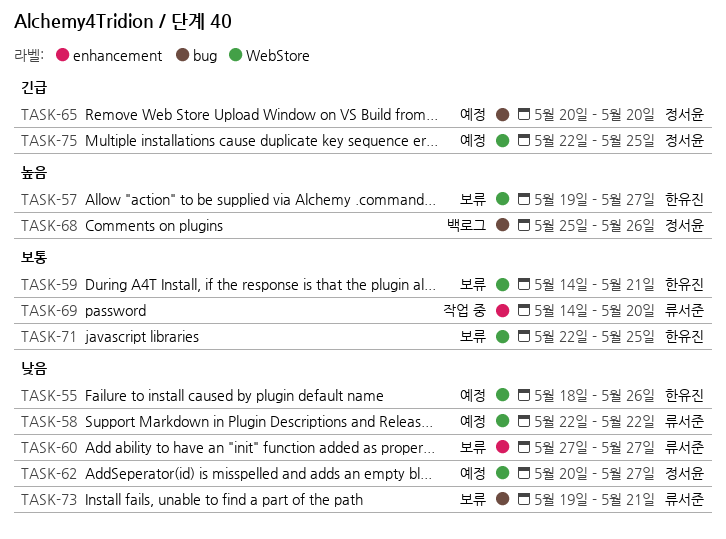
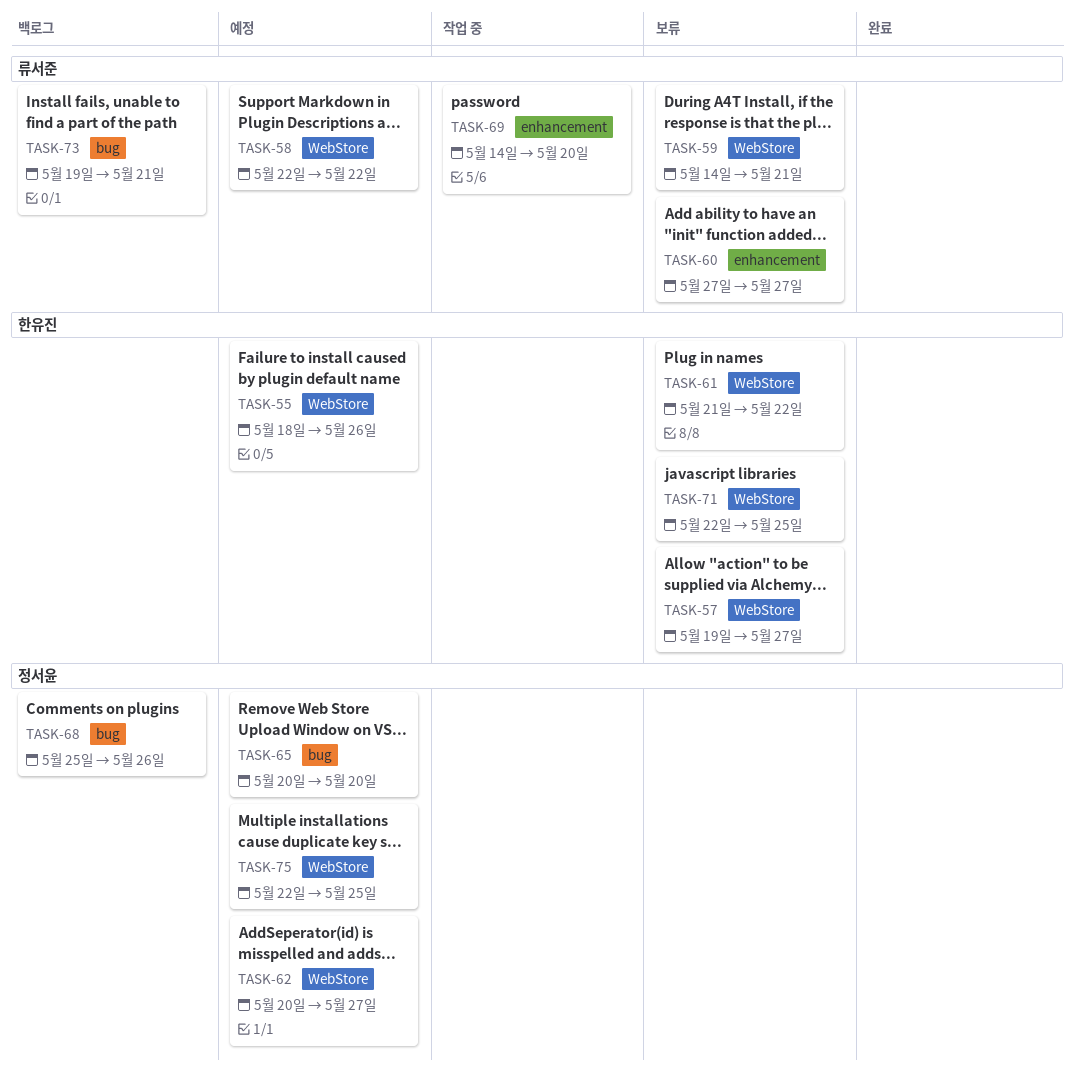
TASK-59, owner: 한유진 -> 류서준
TASK-61: none -> present
TASK-73, status: 보류 -> 백로그

